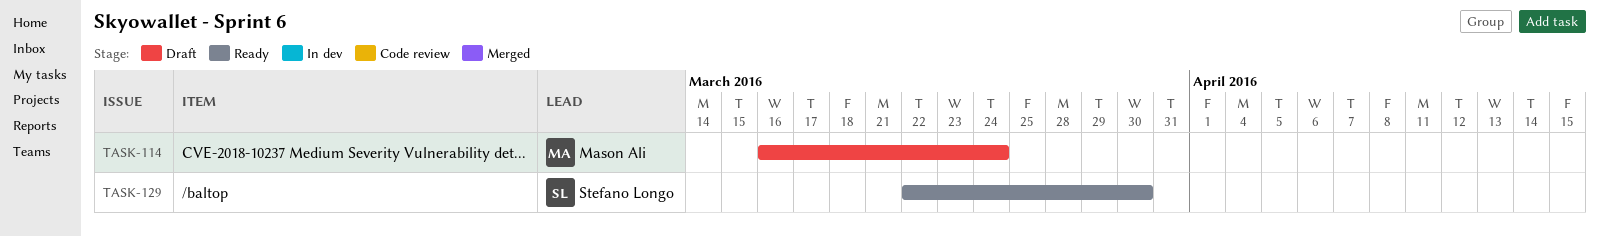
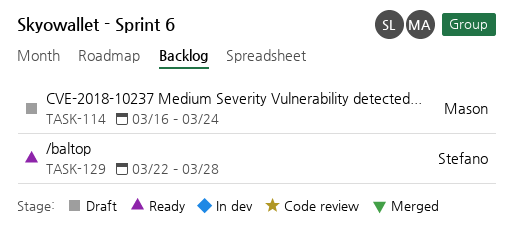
TASK-129, due: Mar 30 -> Mar 28

